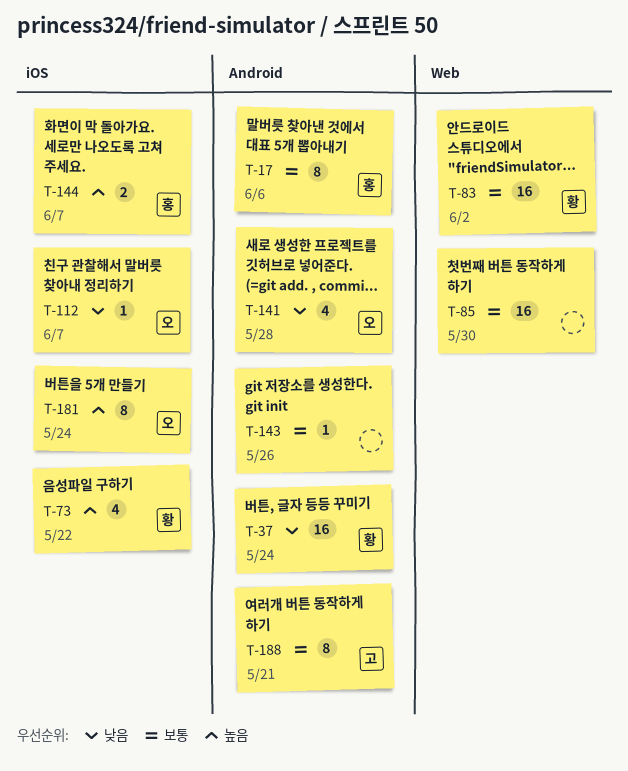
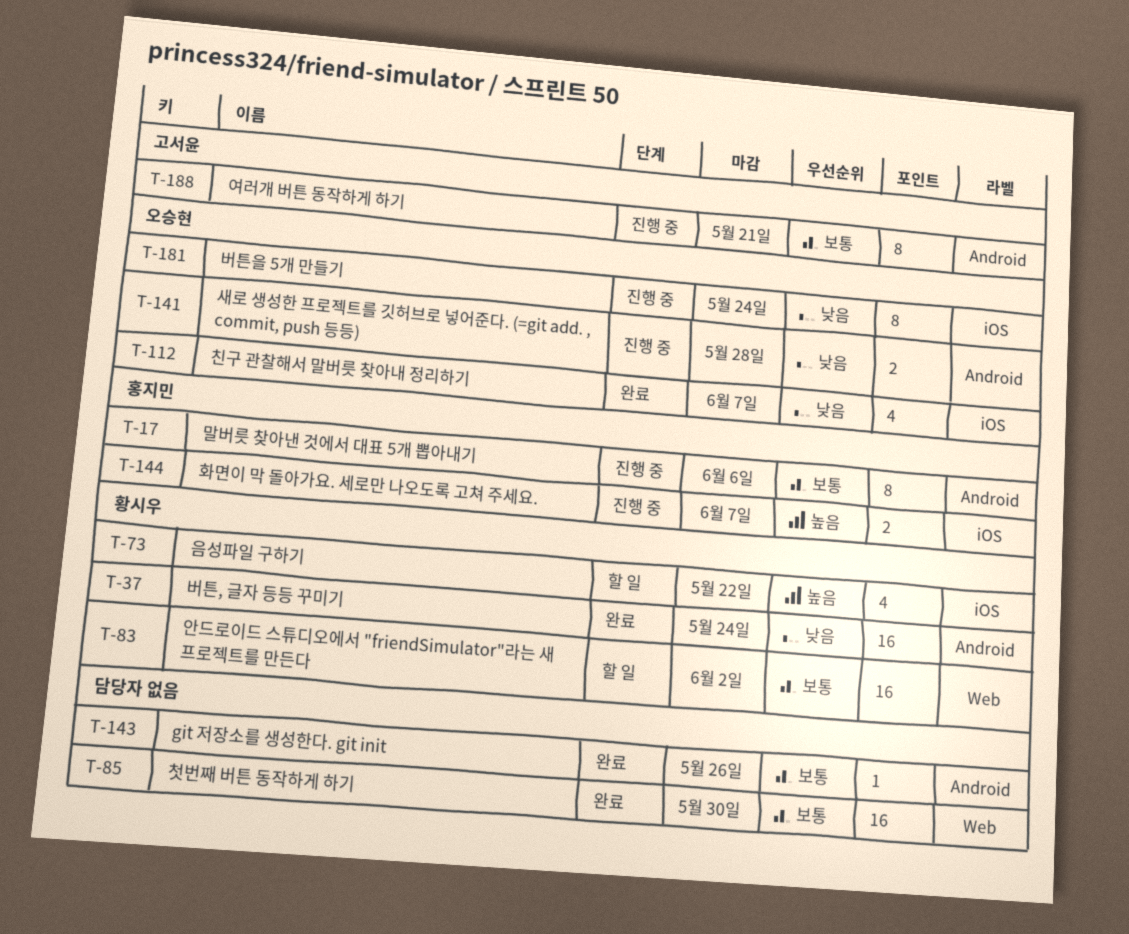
T-112, estimate: 1 -> 4
T-141, estimate: 4 -> 2
T-181, priority: 높음 -> 낮음

